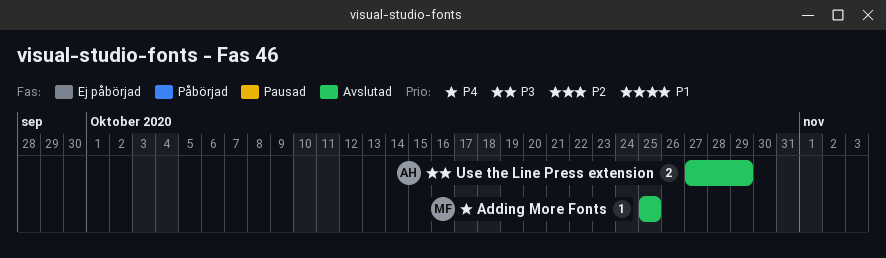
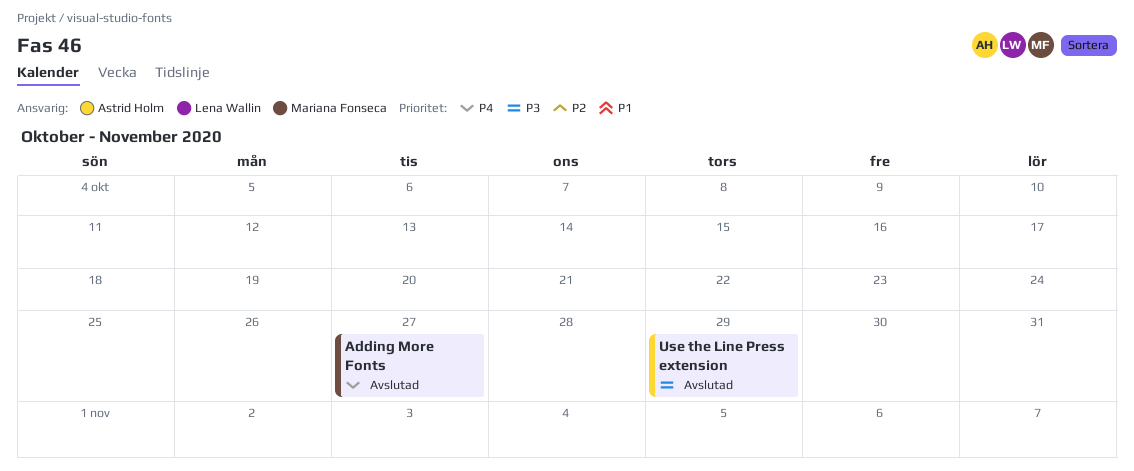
Adding More Fonts, due: Oct 25 -> Oct 27

